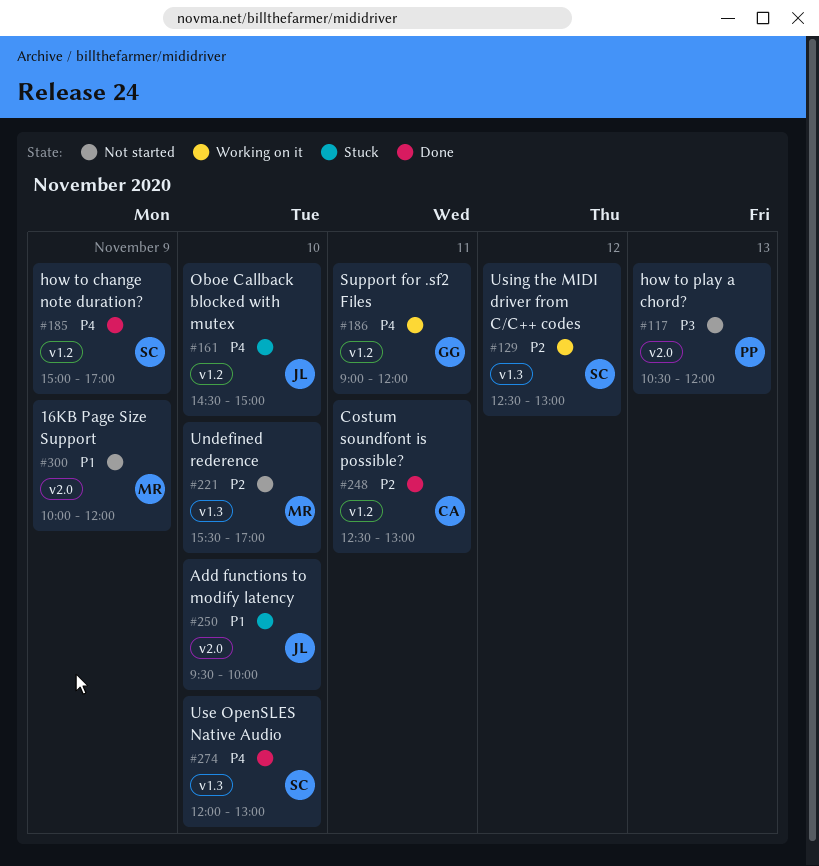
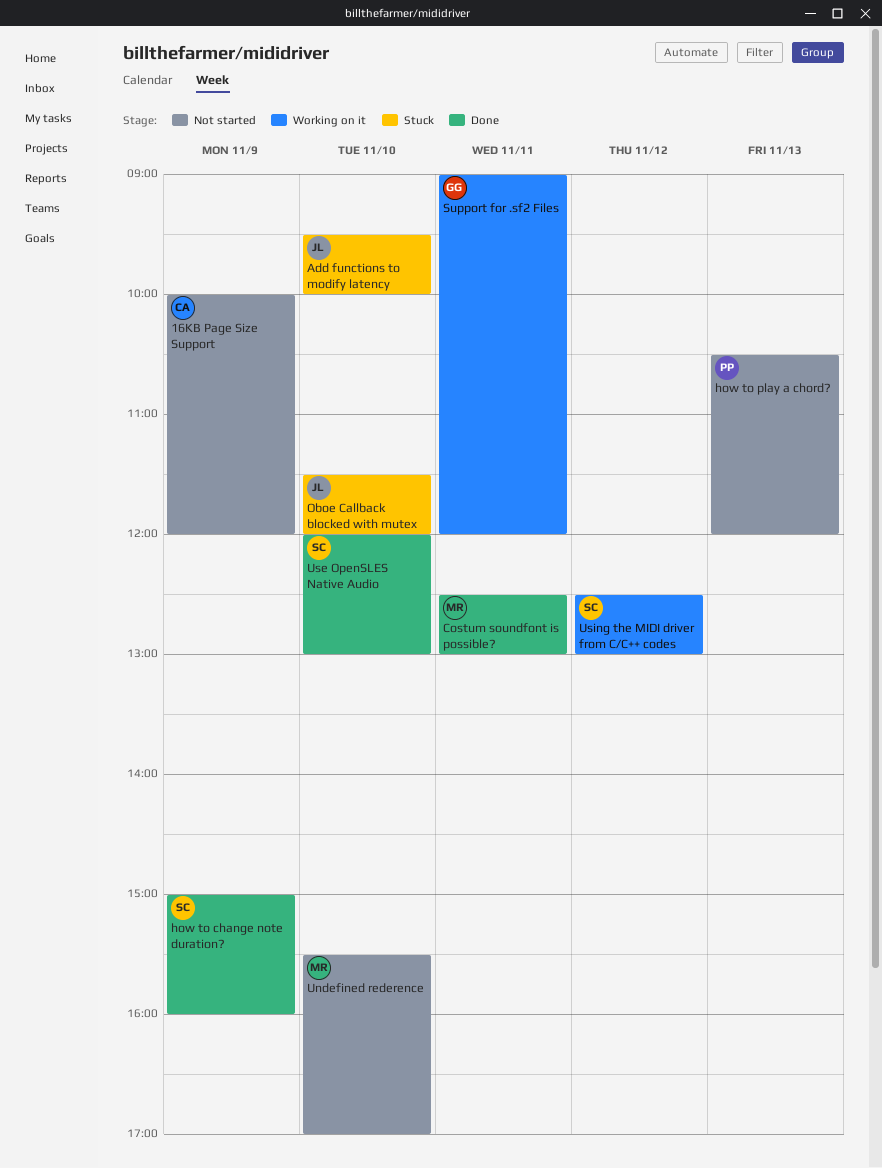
16KB Page Size Support, owner: MR -> CA
Costum soundfont is possible?, owner: CA -> MR
how to change note duration?, ends: 17:00 -> 16:00
Oboe Callback blocked with mutex, begins: 14:30 -> 11:30
Oboe Callback blocked with mutex, ends: 15:00 -> 12:00

